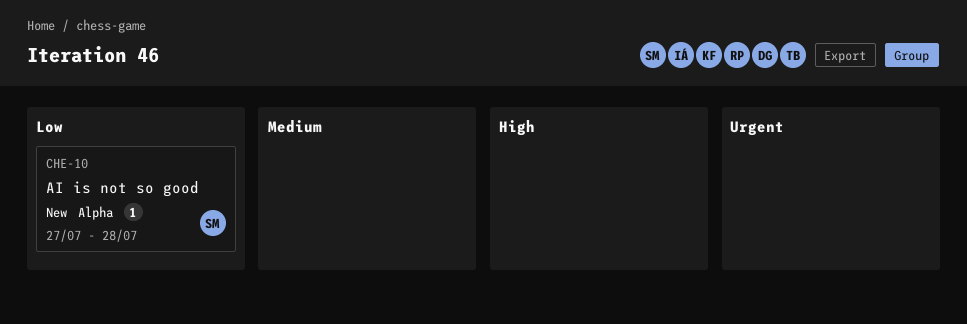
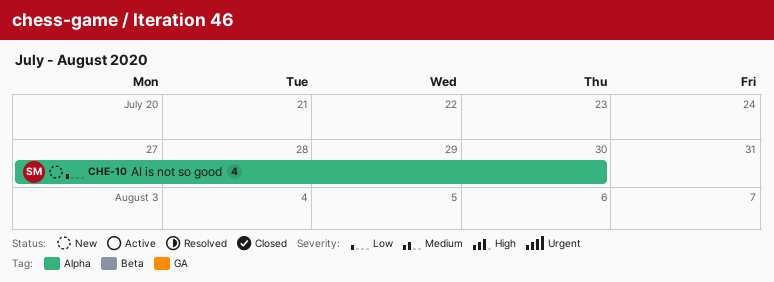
CHE-10, estimate: 1 -> 4
CHE-10, due: Jul 28 -> Jul 30

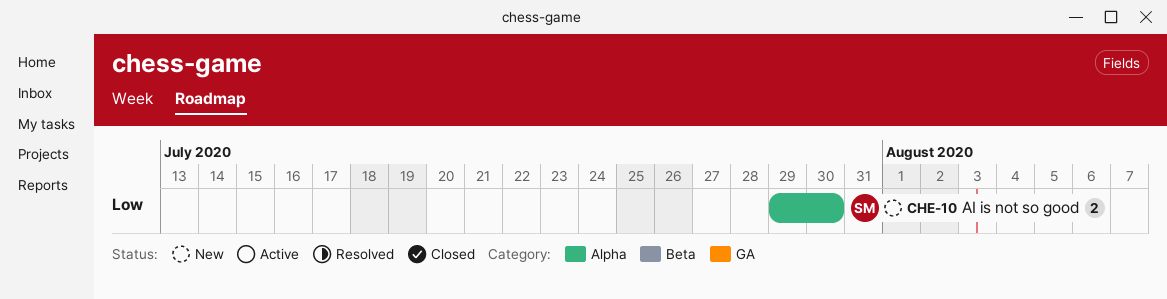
CHE-10, estimate: 4 -> 2
CHE-10, start: Jul 27 -> Jul 29

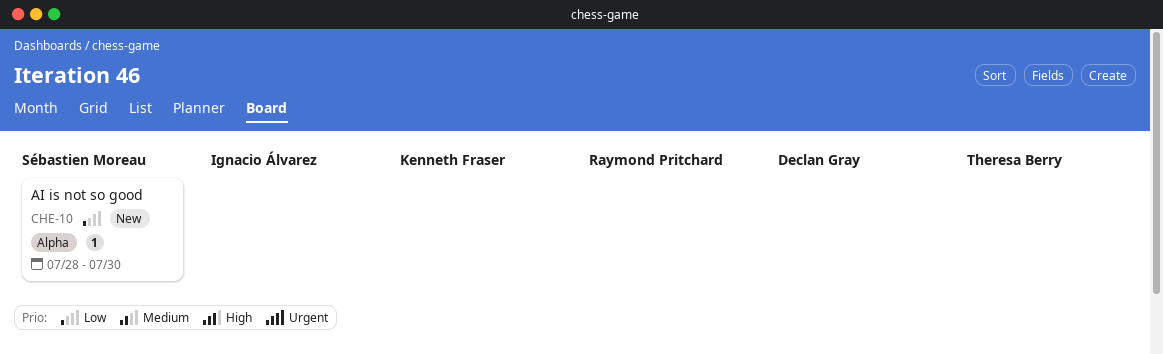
CHE-10, estimate: 2 -> 1
CHE-10, start: Jul 29 -> Jul 28

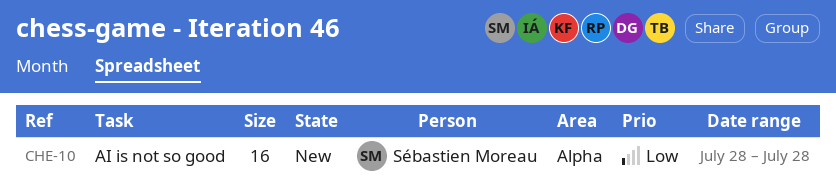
CHE-10, estimate: 1 -> 16
CHE-10, due: Jul 30 -> Jul 28

